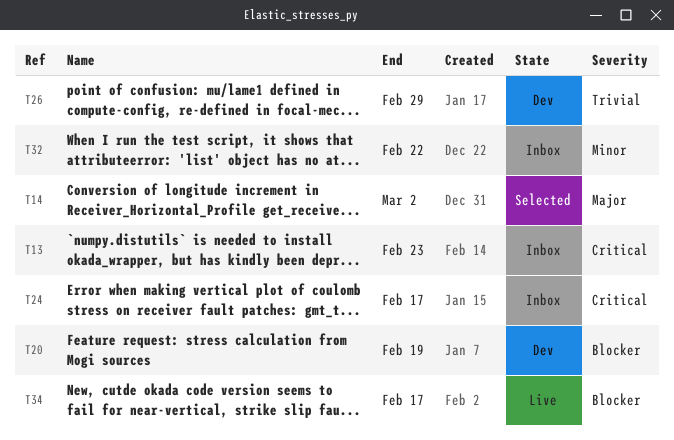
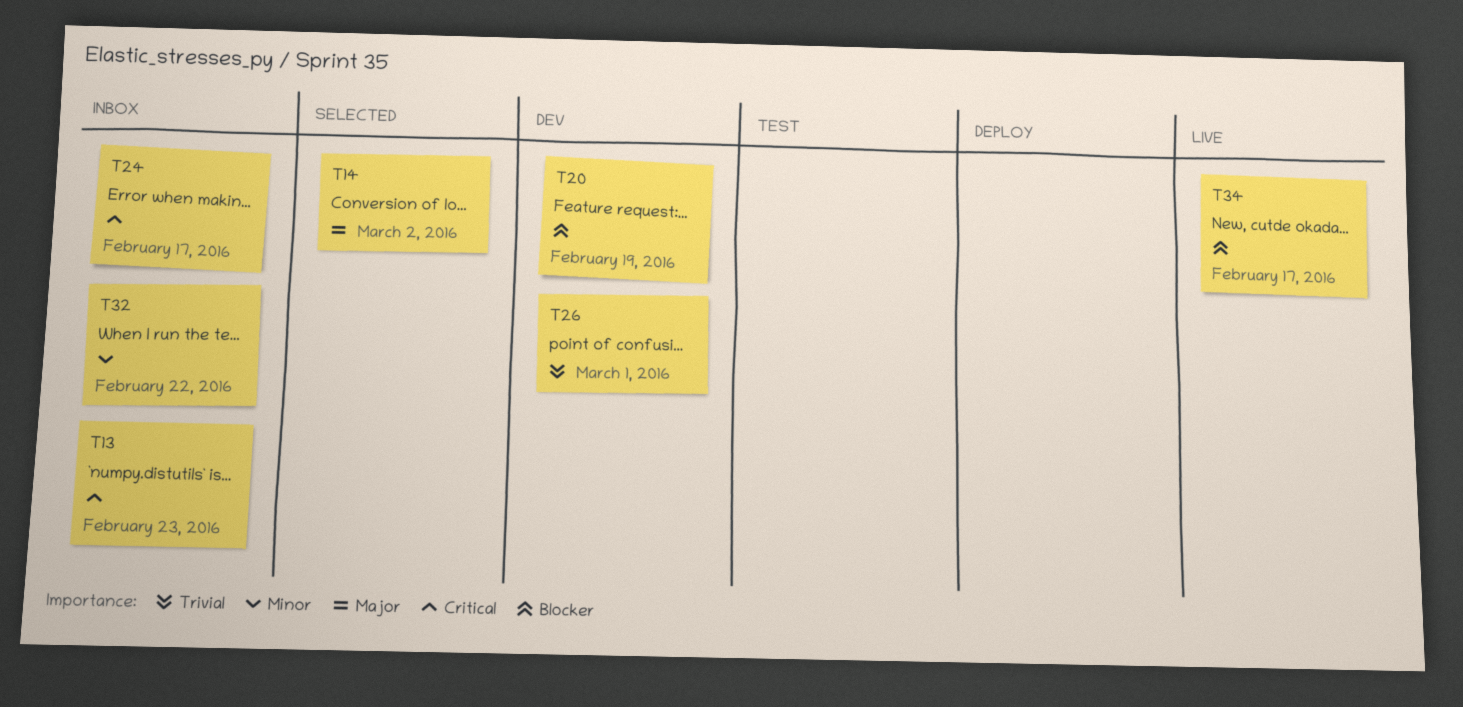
T26, due: Feb 29 -> Mar 1

